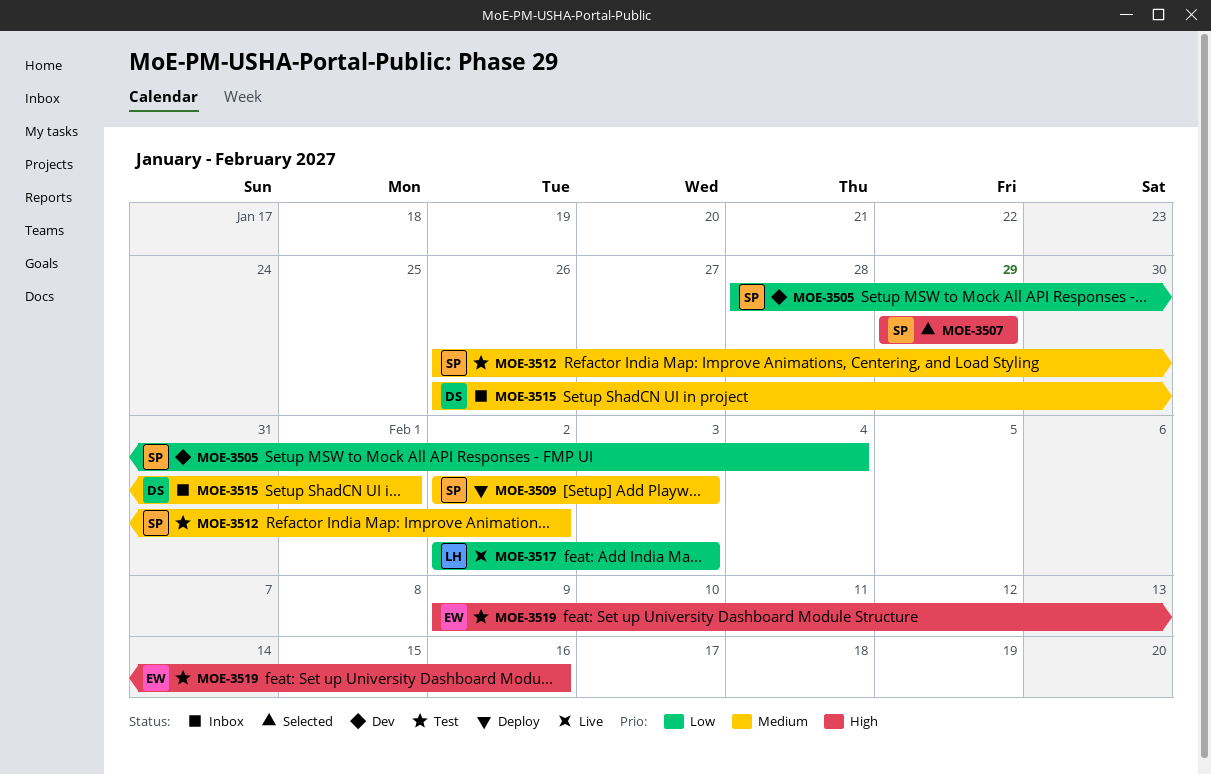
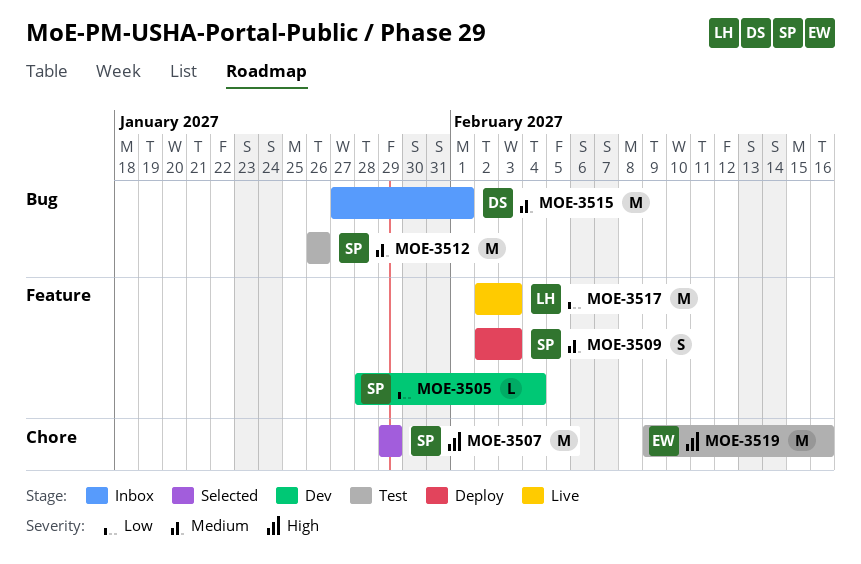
MOE-3512, due: Feb 2 -> Jan 26
MOE-3515, start: Jan 26 -> Jan 27

